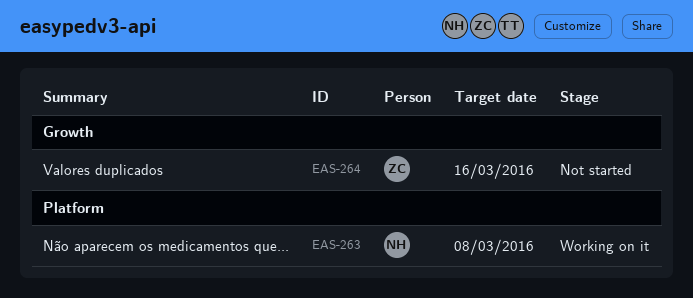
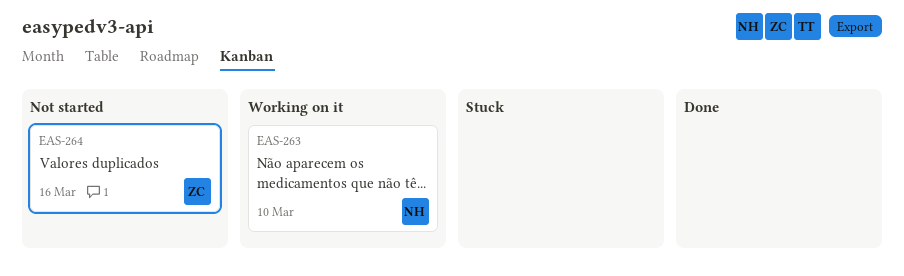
EAS-263, due: Mar 8 -> Mar 10

